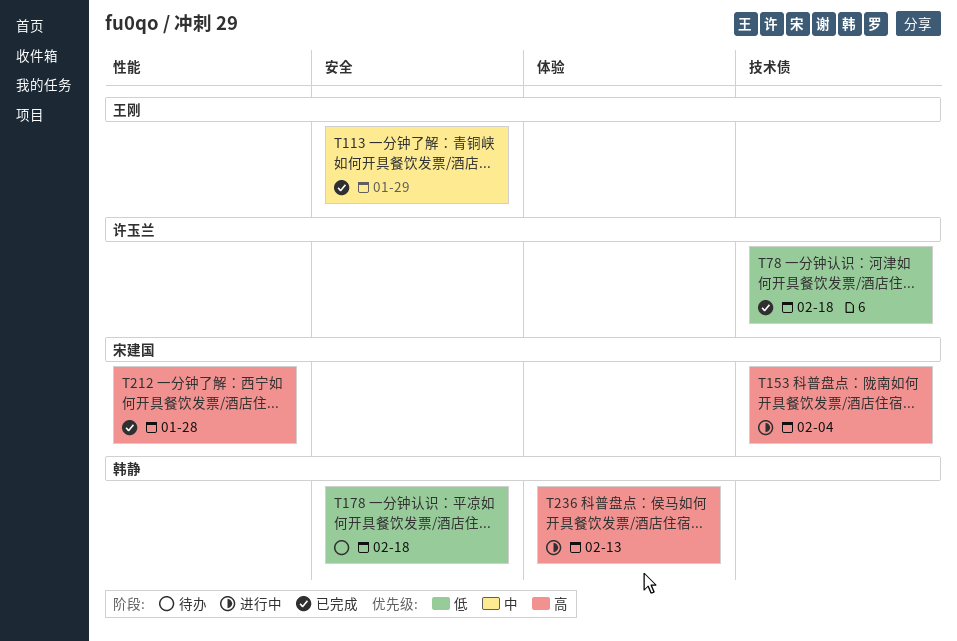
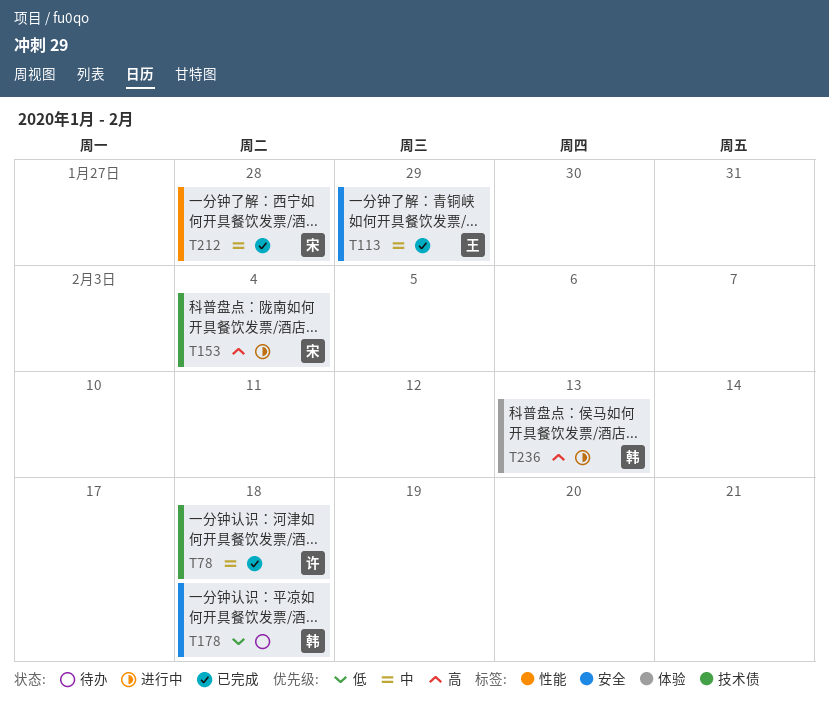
T78, priority: 低 -> 中
T212, priority: 高 -> 中

